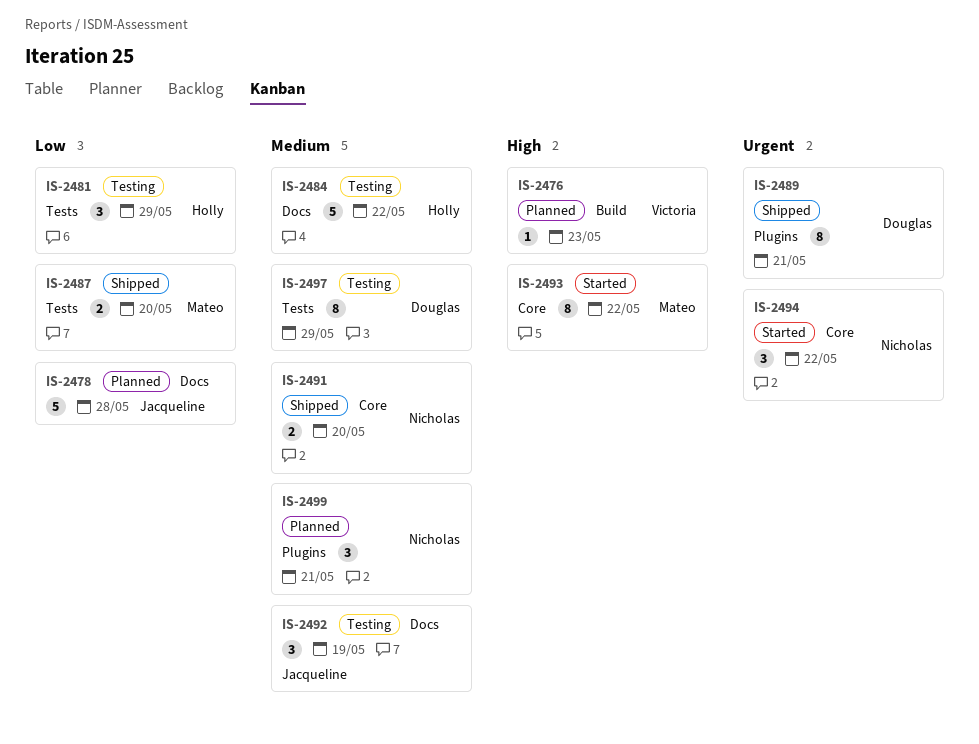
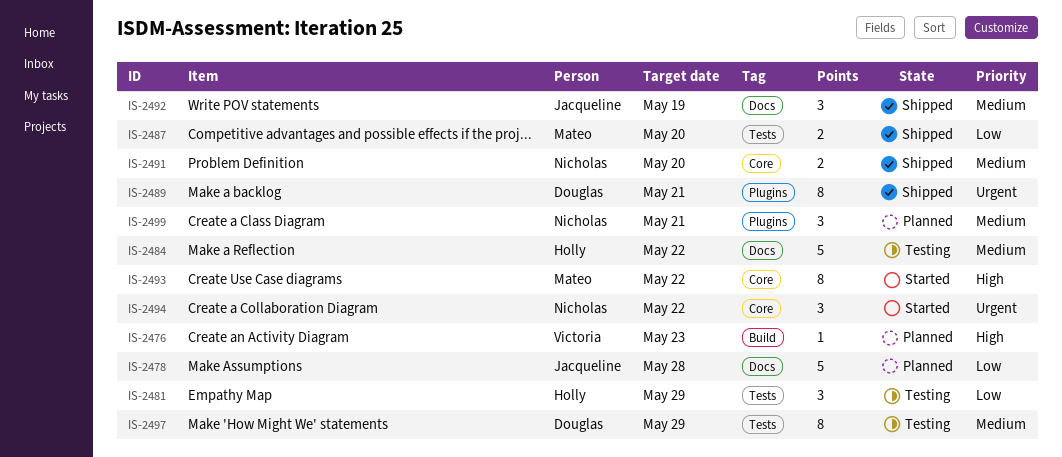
IS-2492, status: Testing -> Shipped

